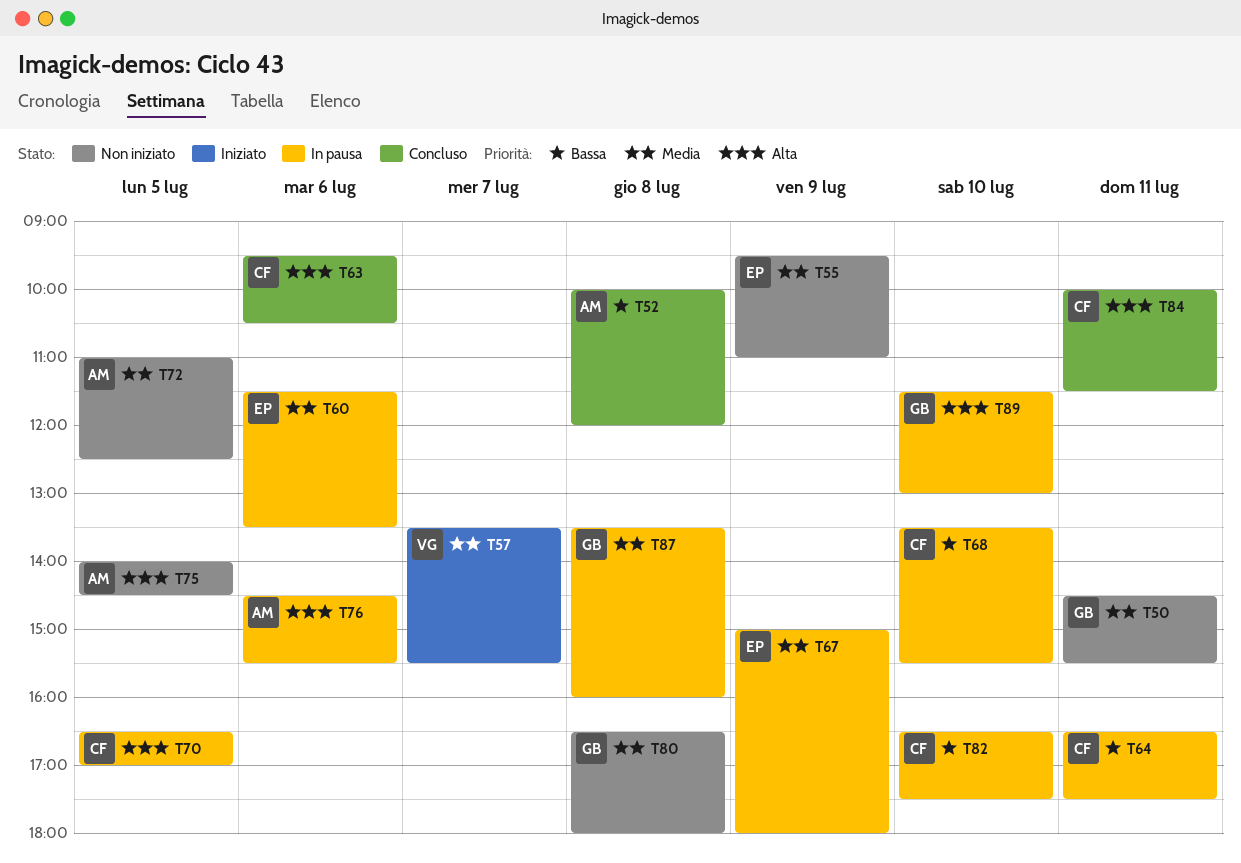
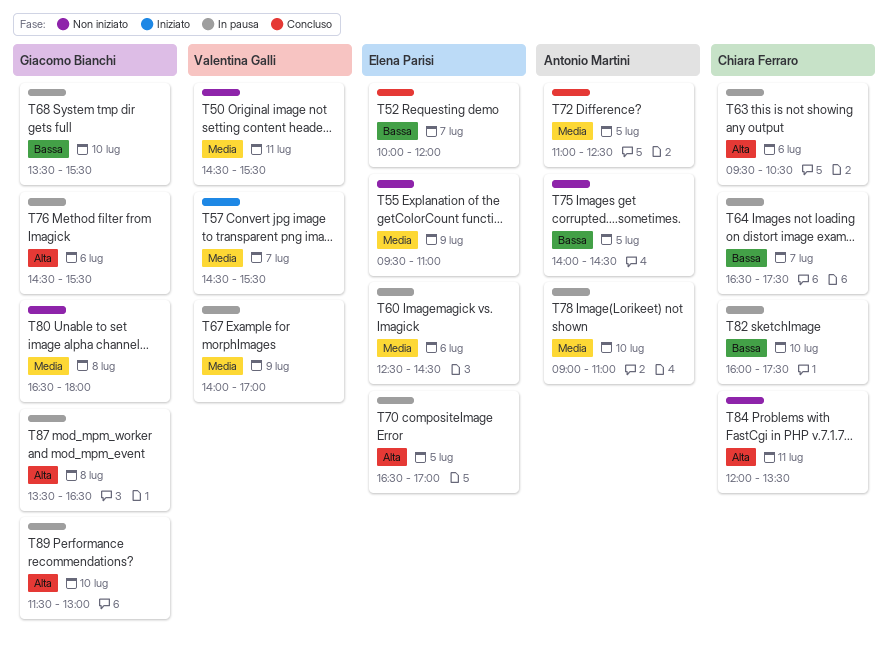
T50, owner: Giacomo Bianchi -> Valentina Galli
T52, owner: Antonio Martini -> Elena Parisi
T52, day: Jul 8 -> Jul 7
T57, begins: 13:30 -> 14:30
T60, begins: 11:30 -> 12:30
T60, ends: 13:30 -> 14:30
T63, status: Concluso -> In pausa
T64, day: Jul 11 -> Jul 7
T67, owner: Elena Parisi -> Valentina Galli
T67, begins: 15:00 -> 14:00
T67, ends: 18:00 -> 17:00
T68, owner: Chiara Ferraro -> Giacomo Bianchi
T70, owner: Chiara Ferraro -> Elena Parisi
T72, status: Non iniziato -> Concluso
T75, priority: Alta -> Bassa
T76, owner: Antonio Martini -> Giacomo Bianchi
T78: none -> present
T82, begins: 16:30 -> 16:00
T84, status: Concluso -> Non iniziato
T84, begins: 10:00 -> 12:00
T84, ends: 11:30 -> 13:30
T87, priority: Media -> Alta
T87, ends: 16:00 -> 16:30

